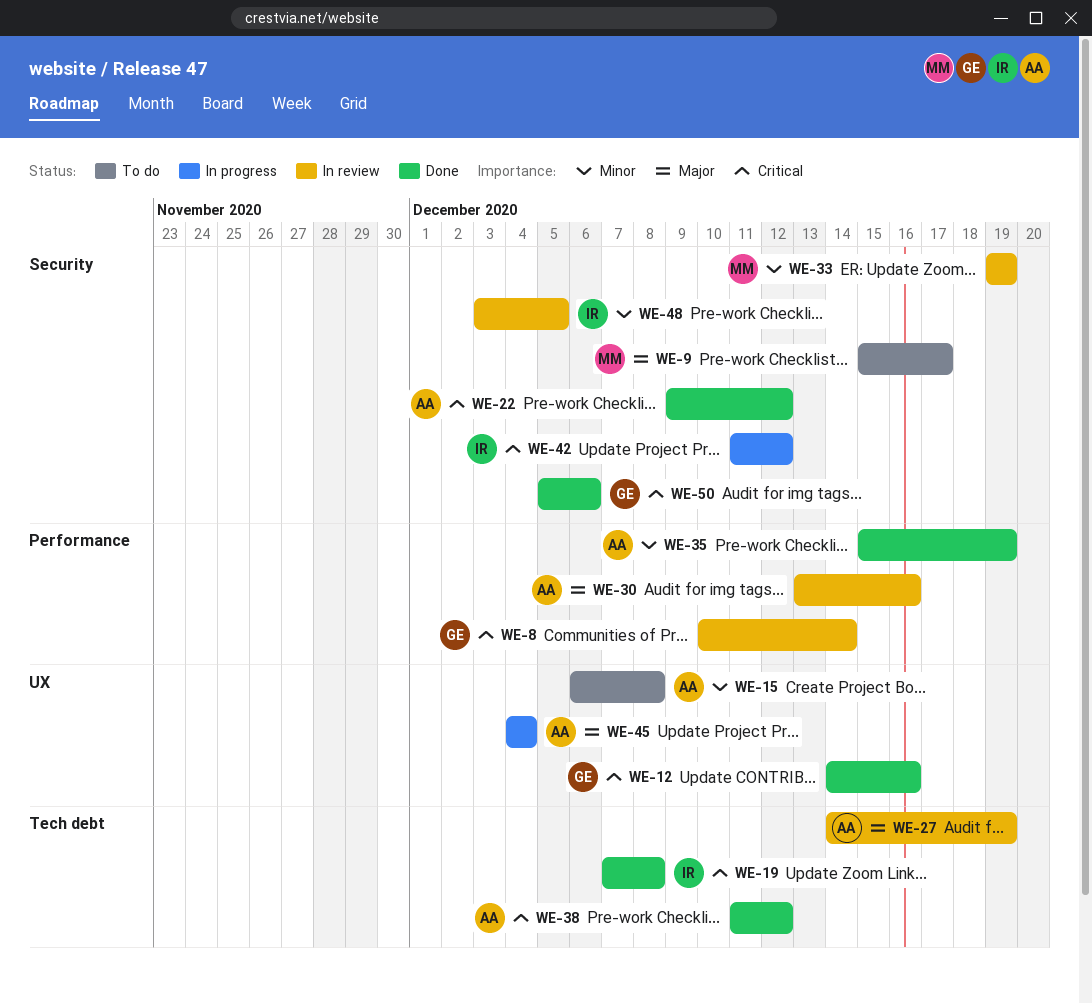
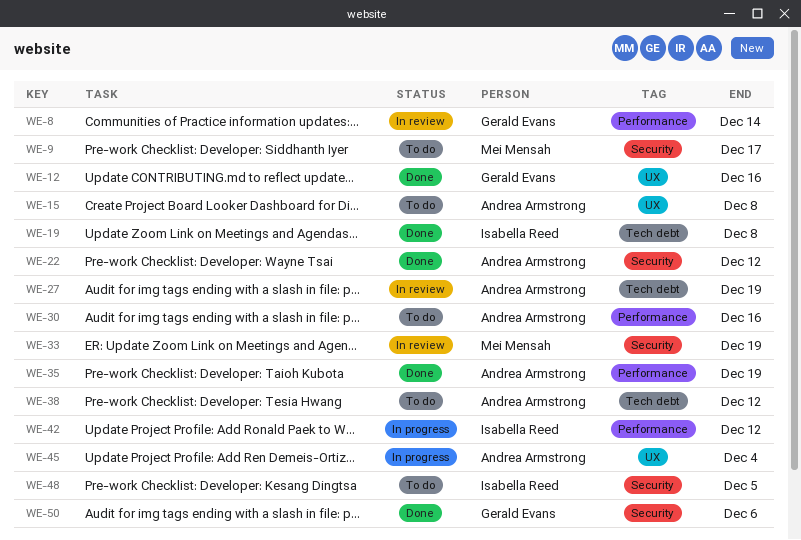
WE-30, status: In review -> To do
WE-38, status: Done -> To do
WE-42, label: Security -> Performance
WE-48, status: In review -> To do

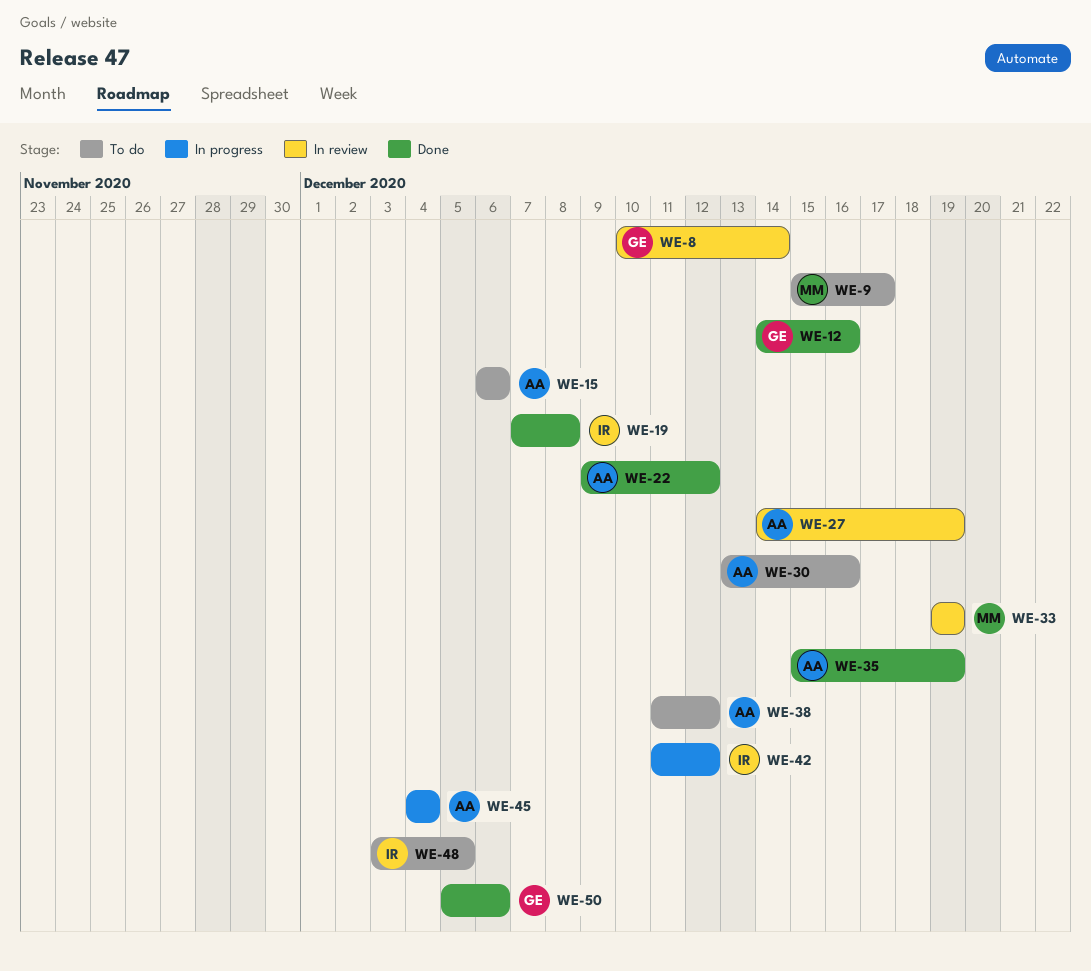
WE-15, due: Dec 8 -> Dec 6

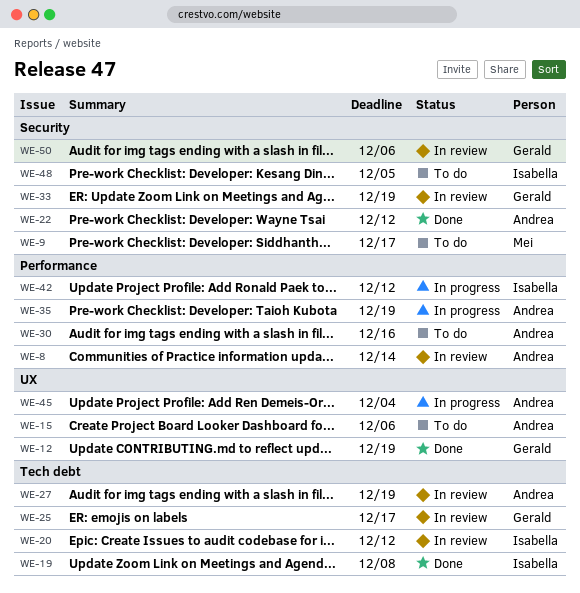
WE-8, owner: Gerald -> Andrea
WE-12, due: Dec 16 -> Dec 19
WE-20: none -> present
WE-25: none -> present
WE-33, owner: Mei -> Gerald
WE-35, status: Done -> In progress
WE-38: present -> none
WE-50, status: Done -> In review

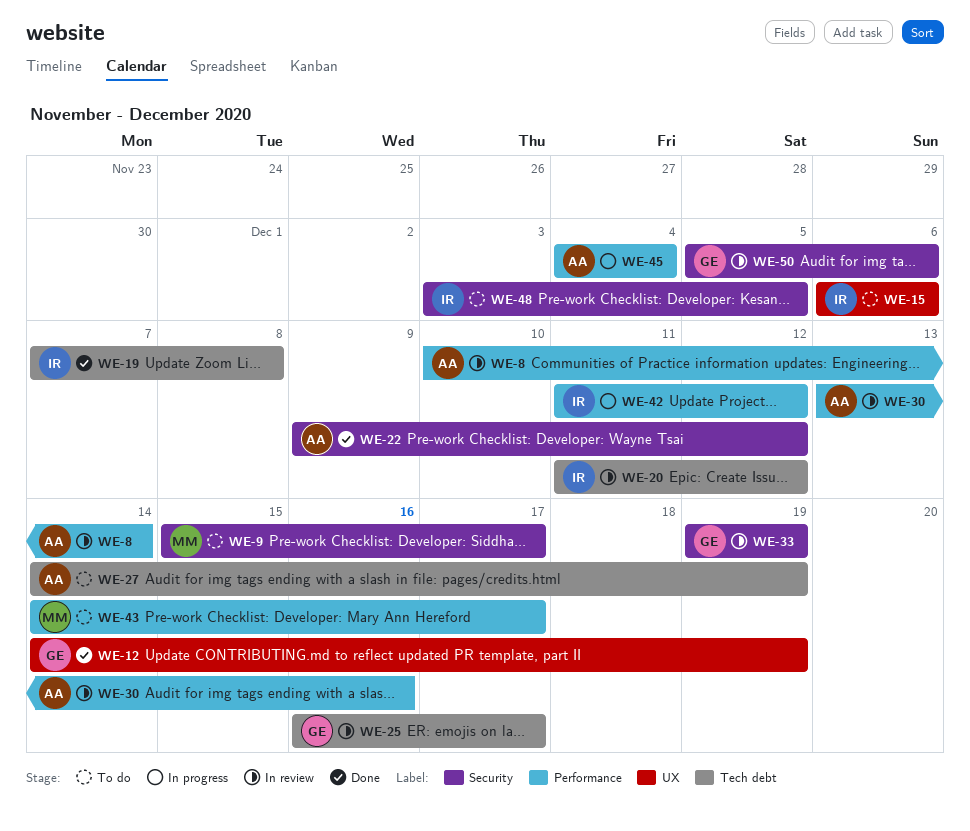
WE-15, owner: Andrea -> Isabella
WE-27, status: In review -> To do
WE-30, status: To do -> In review
WE-35: present -> none
WE-43: none -> present
WE-45, label: UX -> Performance

